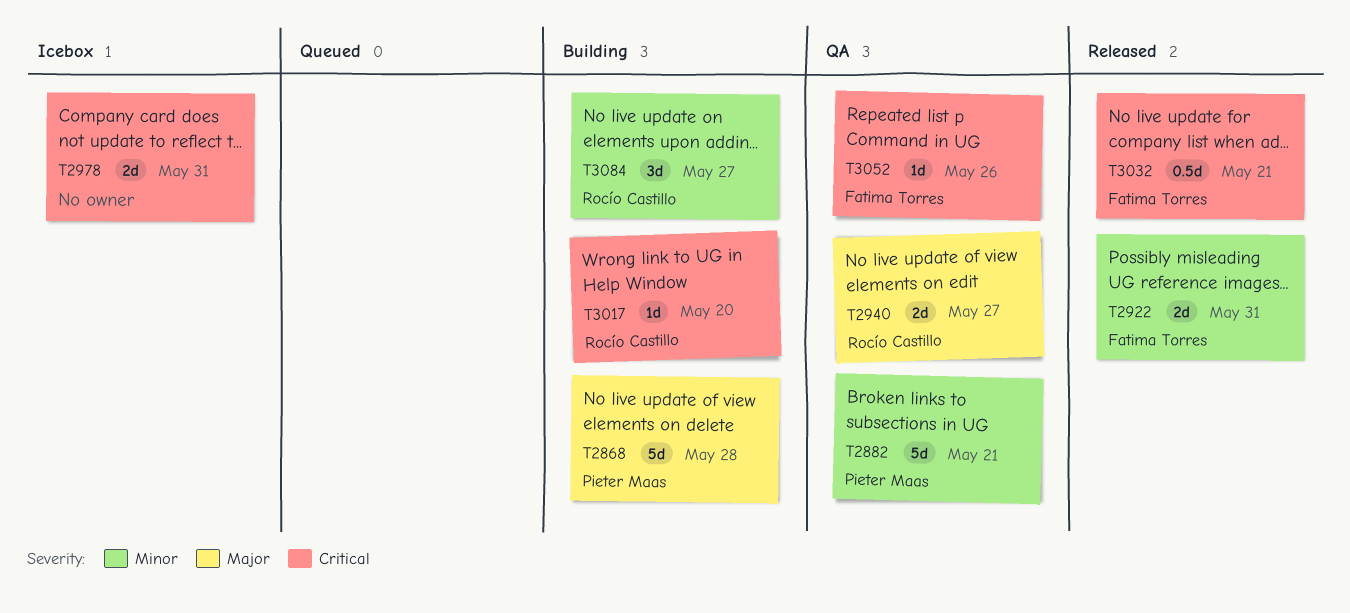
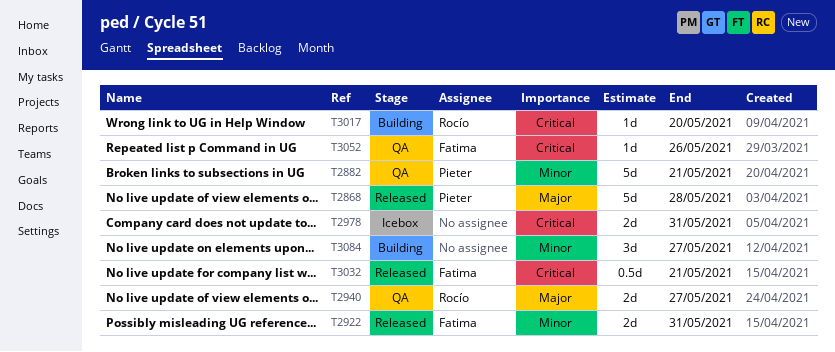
T2868, status: Building -> Released
T3084, owner: Rocío Castillo -> none

